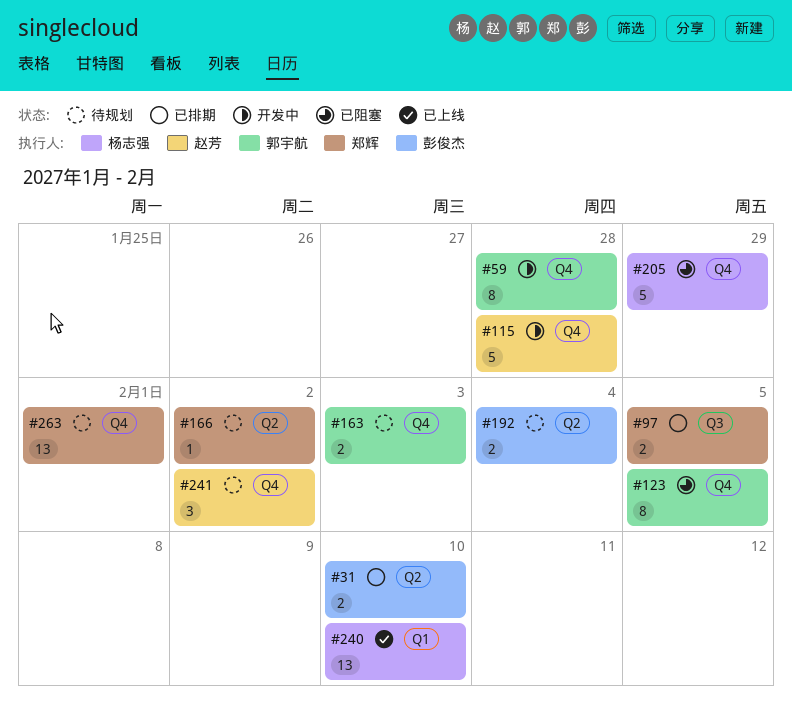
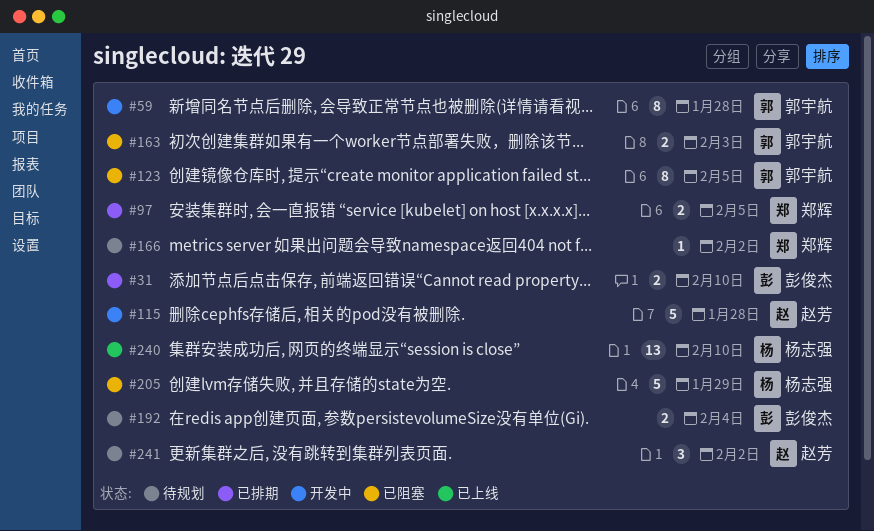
#163, status: 待规划 -> 已阻塞
#263: present -> none

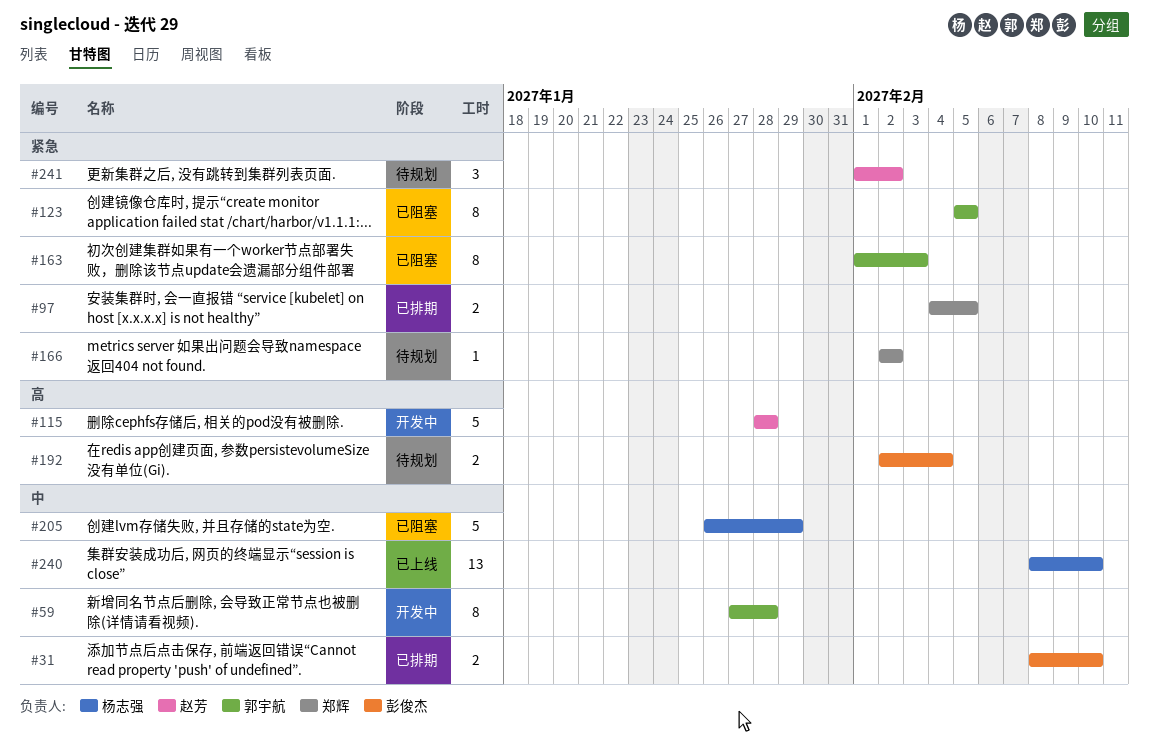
#163, estimate: 2 -> 8

